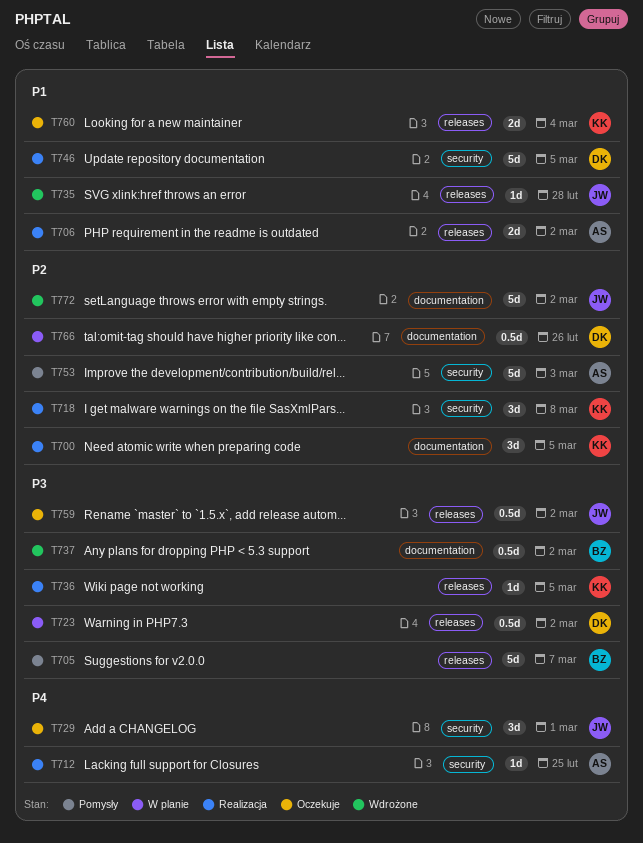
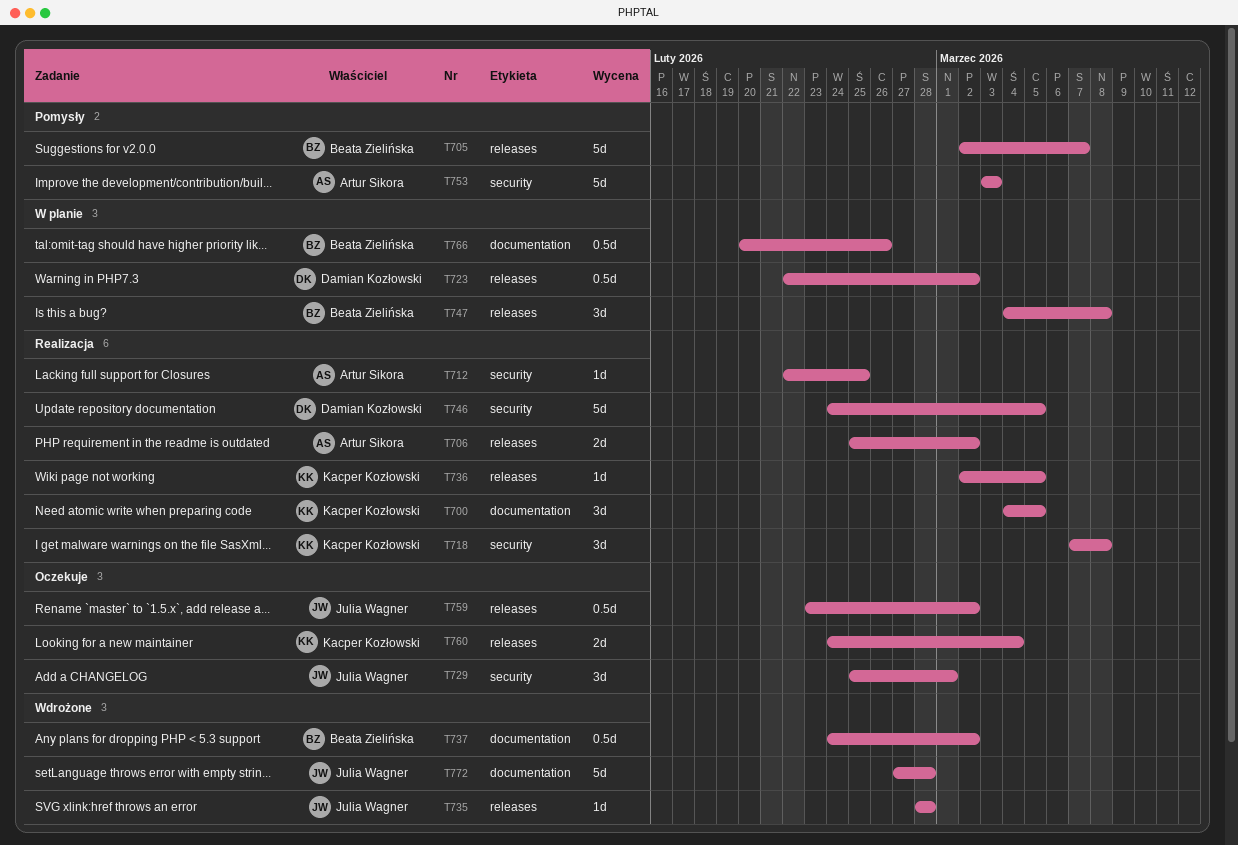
T747: none -> present
T766, owner: Damian Kozłowski -> Beata Zielińska
T772, due: Mar 2 -> Feb 28

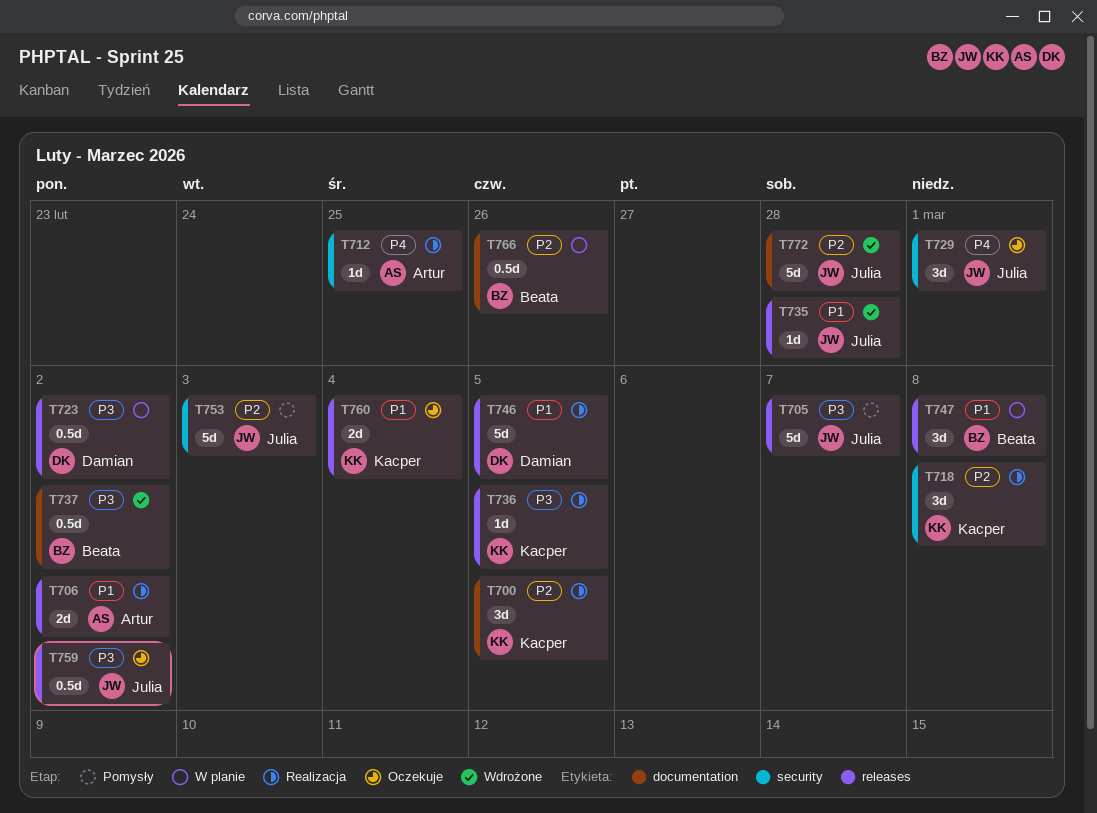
T705, owner: Beata Zielińska -> Julia Wagner
T746, label: security -> releases
T753, owner: Artur Sikora -> Julia Wagner

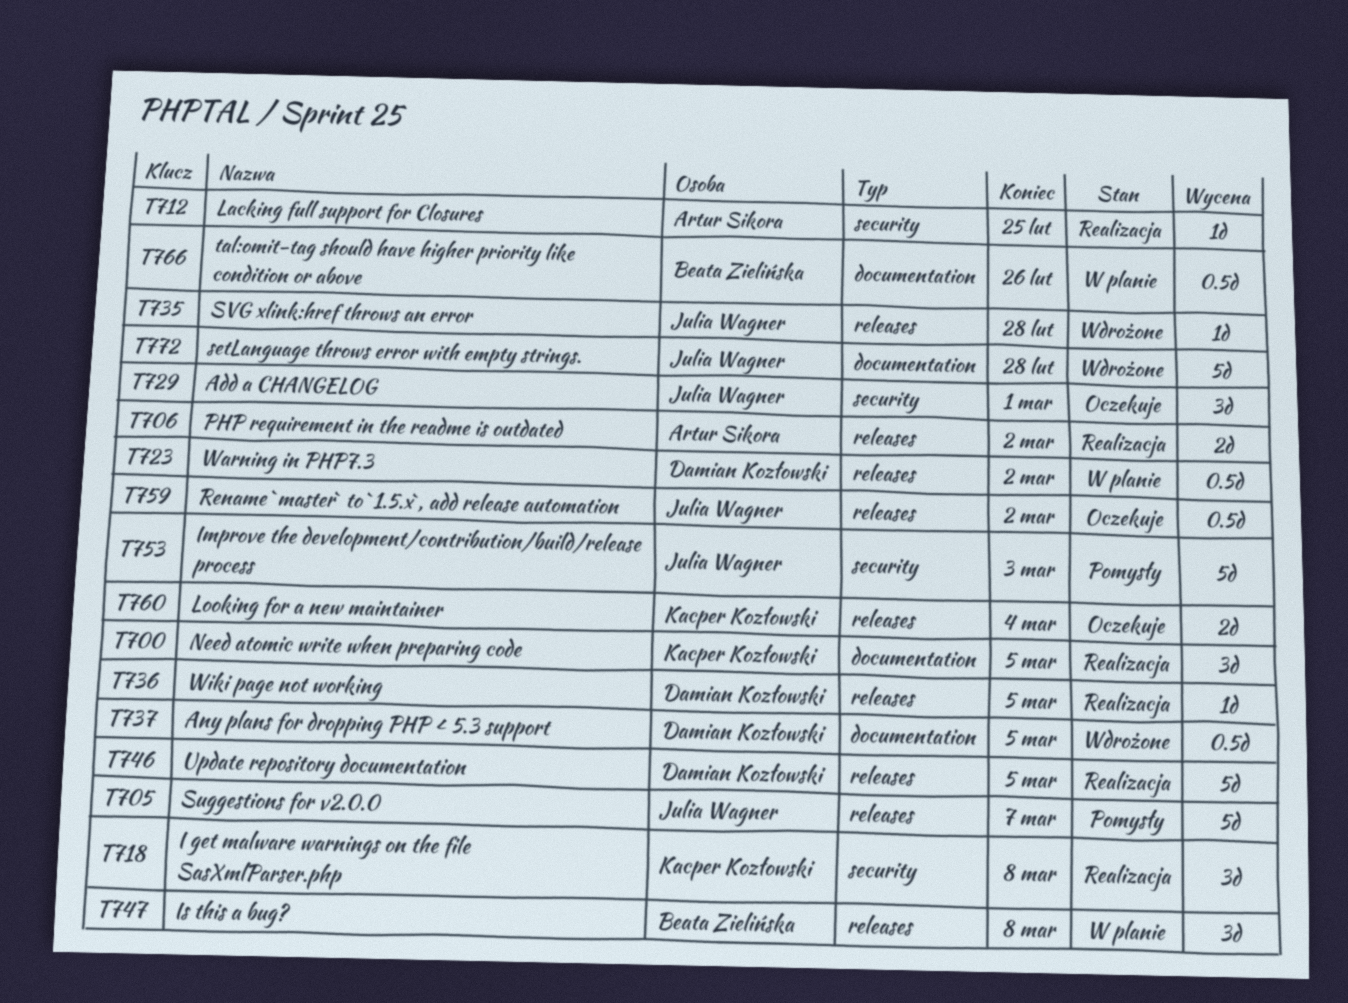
T736, owner: Kacper Kozłowski -> Damian Kozłowski
T737, owner: Beata Zielińska -> Damian Kozłowski
T737, due: Mar 2 -> Mar 5

